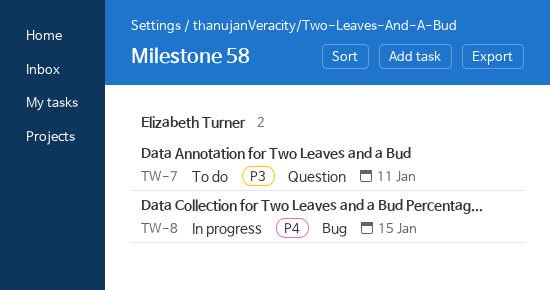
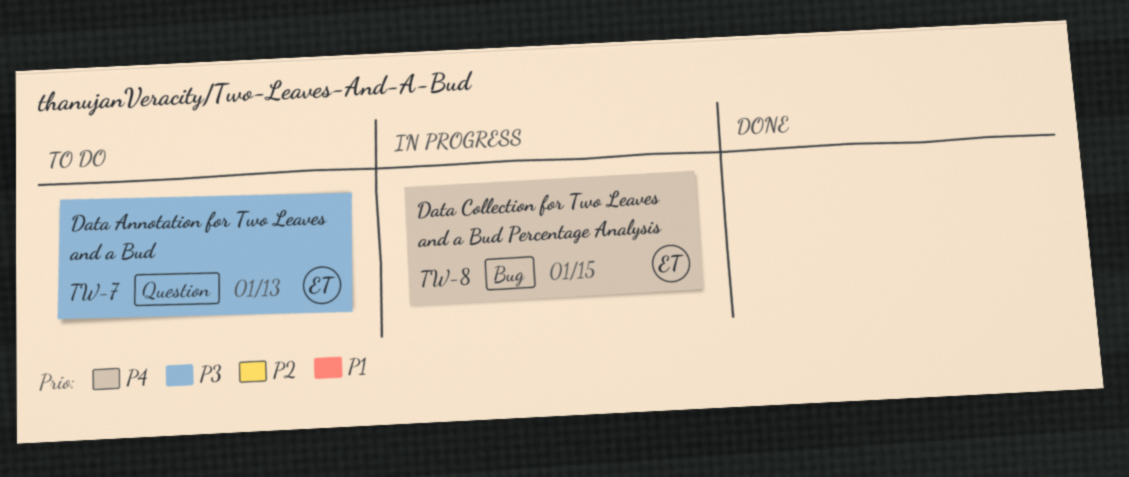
TW-7, due: Jan 11 -> Jan 13

